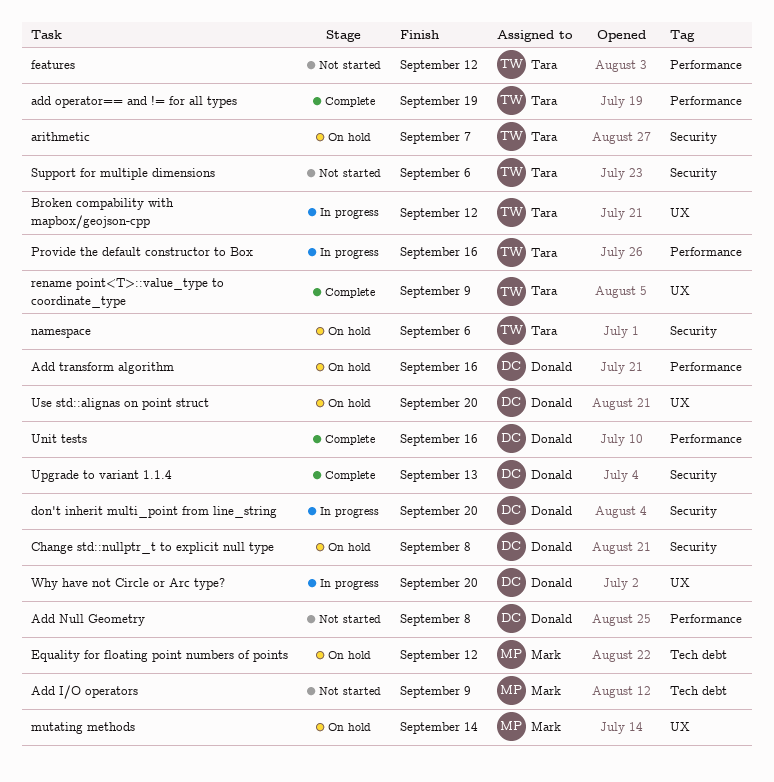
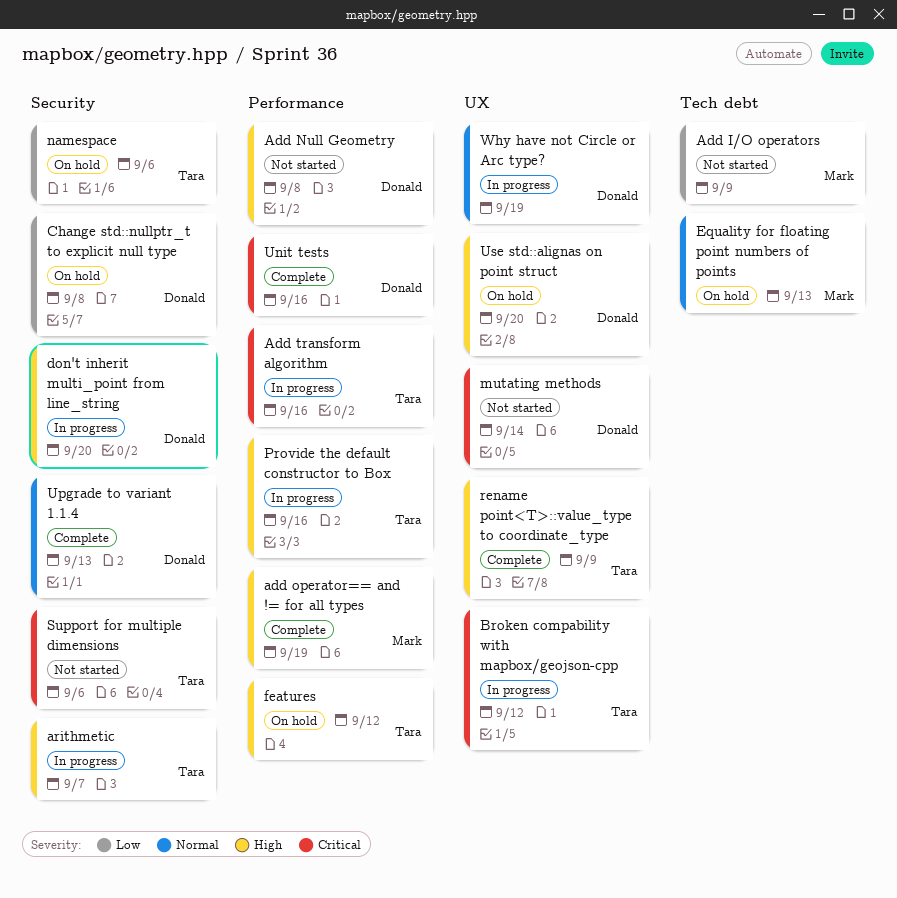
add operator== and != for all types, owner: Tara -> Mark
Add transform algorithm, status: On hold -> In progress
Add transform algorithm, owner: Donald -> Tara
arithmetic, status: On hold -> In progress
Equality for floating point numbers of points, due: Sep 12 -> Sep 13
features, status: Not started -> On hold
mutating methods, status: On hold -> Not started
mutating methods, owner: Mark -> Donald
Why have not Circle or Arc type?, due: Sep 20 -> Sep 19

